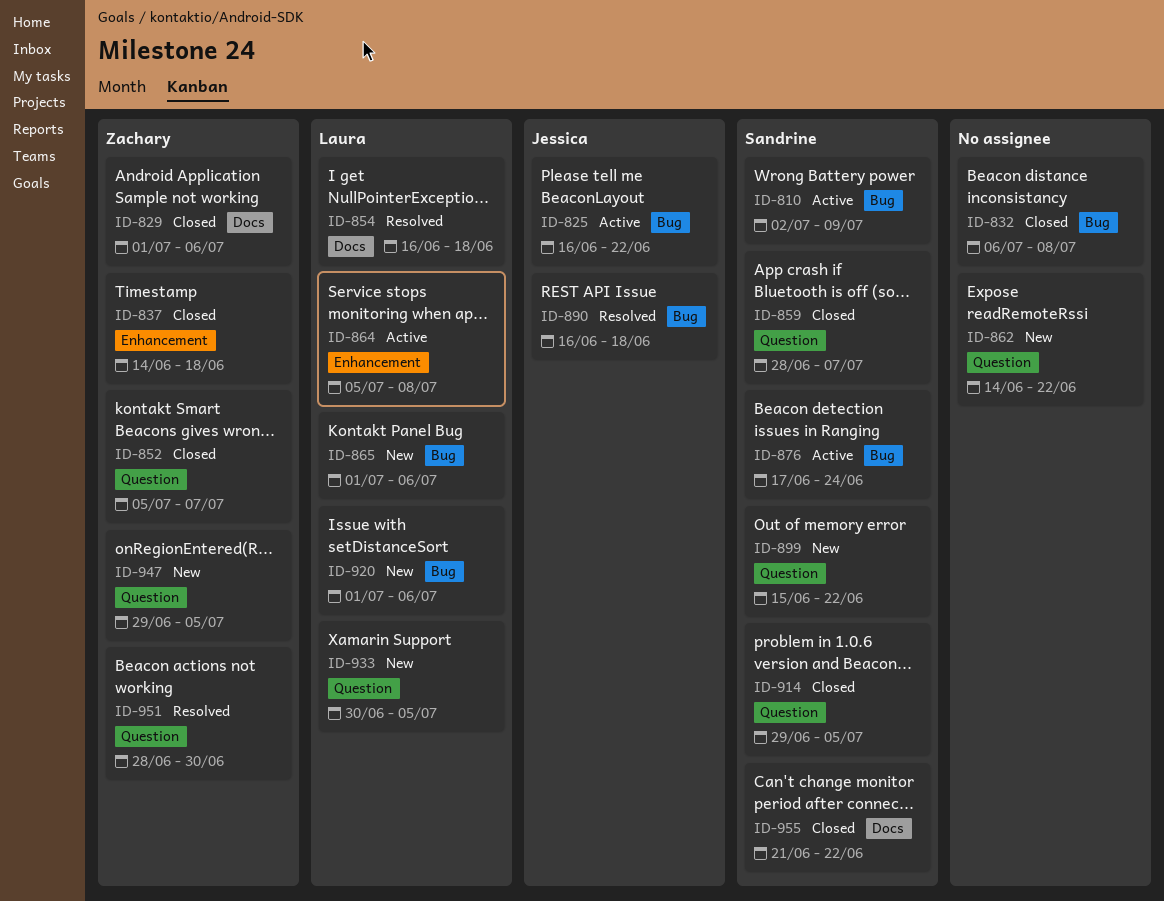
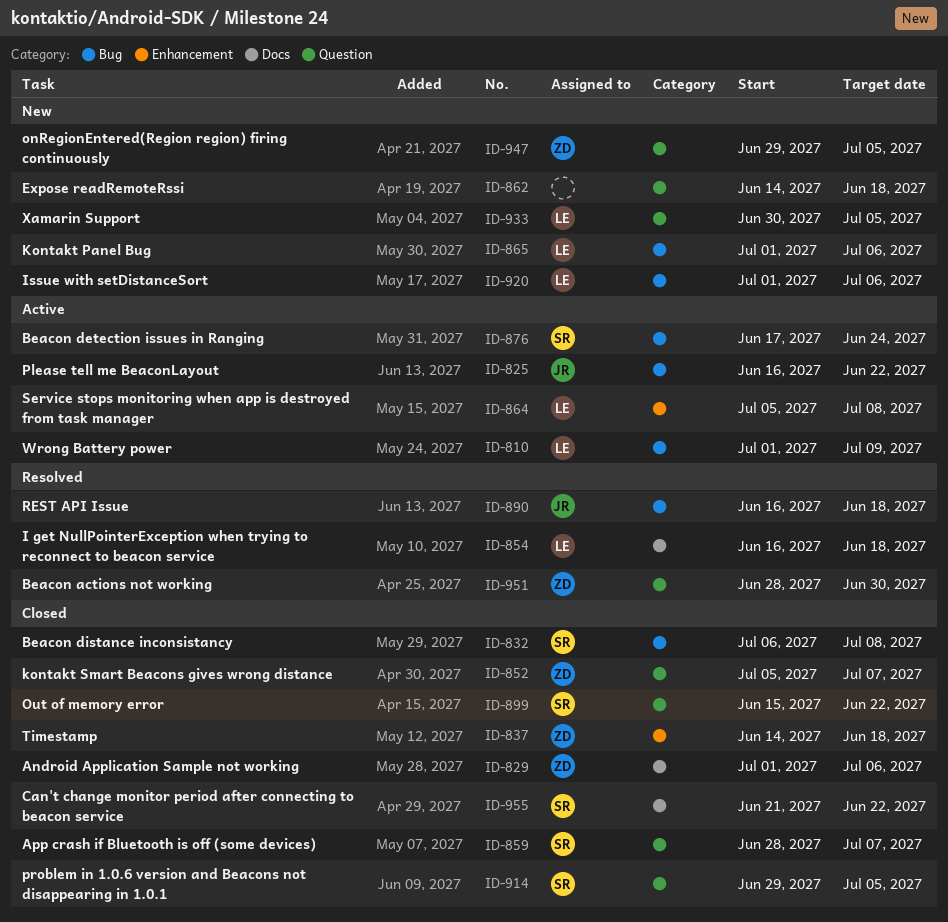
ID-810, owner: Sandrine -> Laura
ID-810, start: Jul 2 -> Jul 1
ID-832, owner: none -> Sandrine
ID-862, due: Jun 22 -> Jun 18
ID-899, status: New -> Closed

